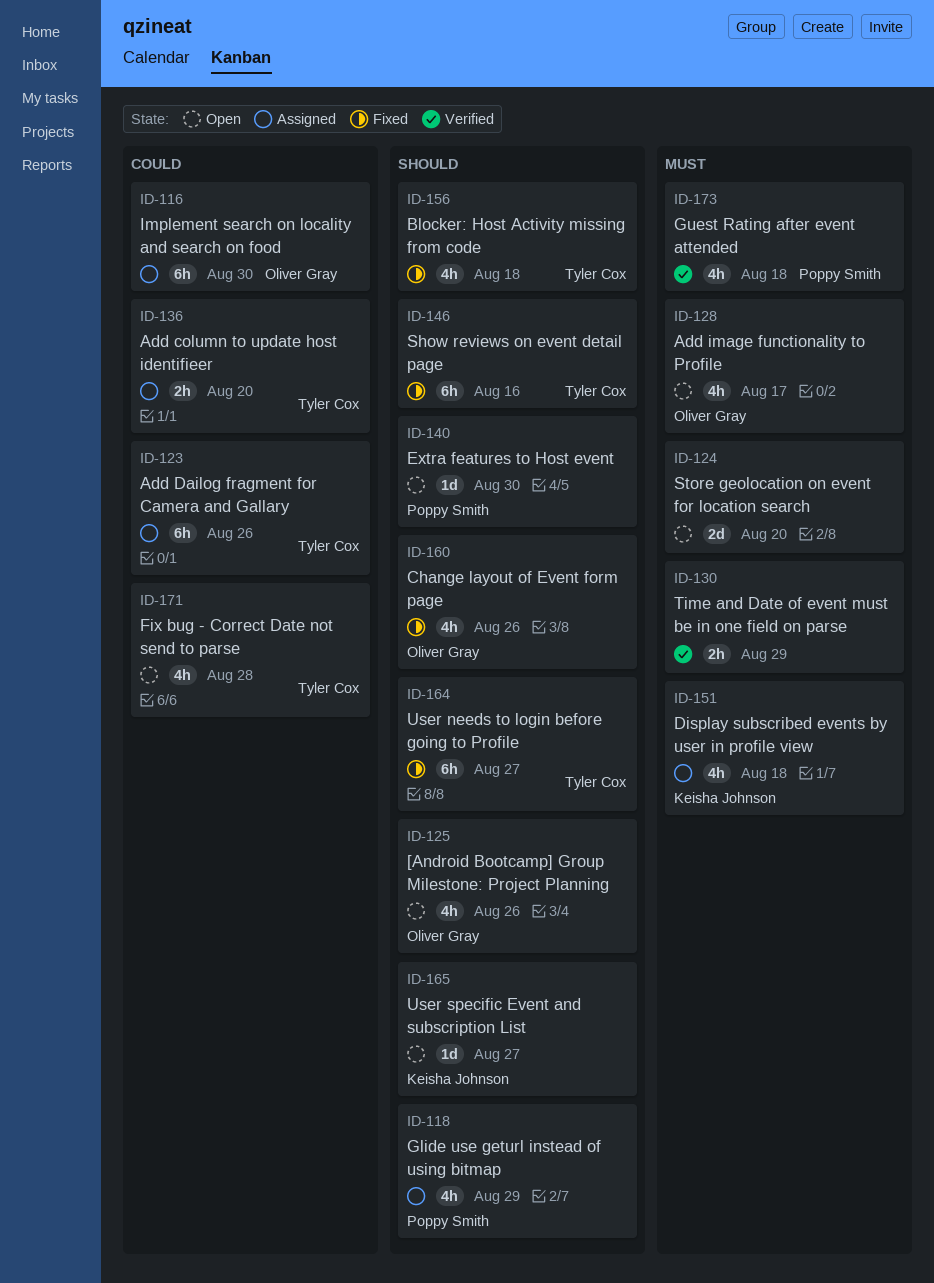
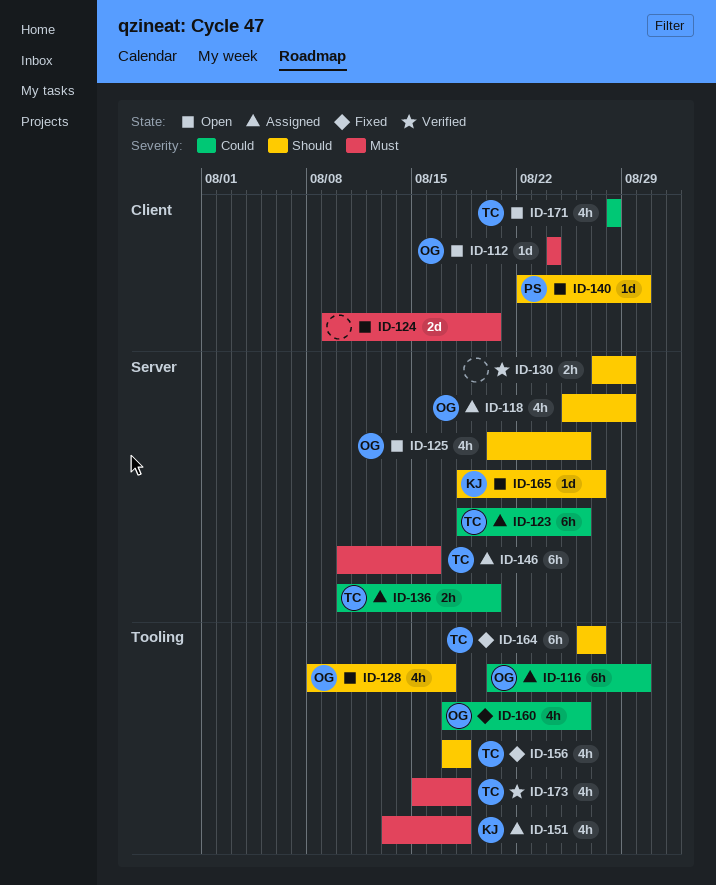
ID-112: none -> present
ID-118, owner: Poppy Smith -> Oliver Gray
ID-128, priority: Must -> Should
ID-130, priority: Must -> Should
ID-146, status: Fixed -> Assigned
ID-146, priority: Should -> Must
ID-160, priority: Should -> Could
ID-173, owner: Poppy Smith -> Tyler Cox

